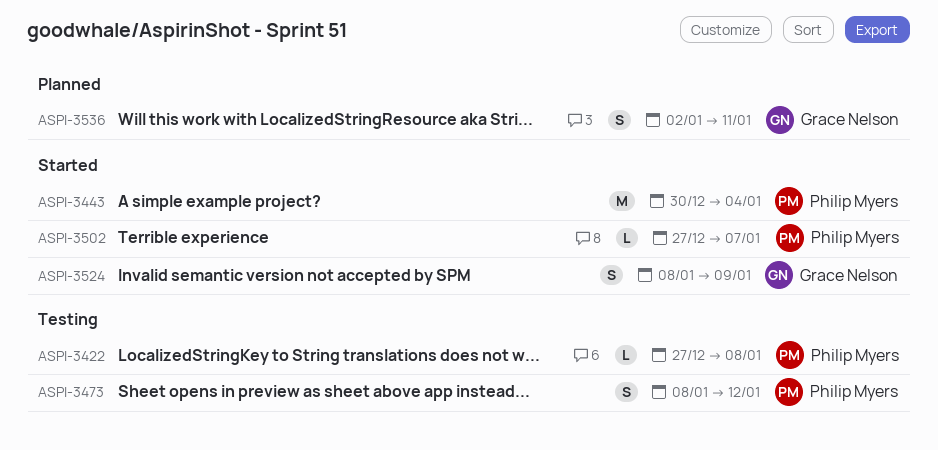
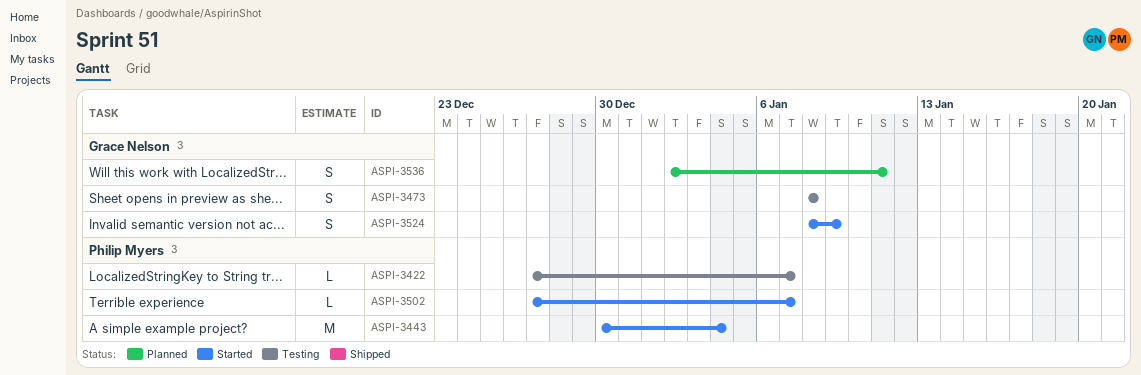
ASPI-3422, due: Jan 8 -> Jan 7
ASPI-3473, owner: Philip Myers -> Grace Nelson
ASPI-3473, due: Jan 12 -> Jan 8

